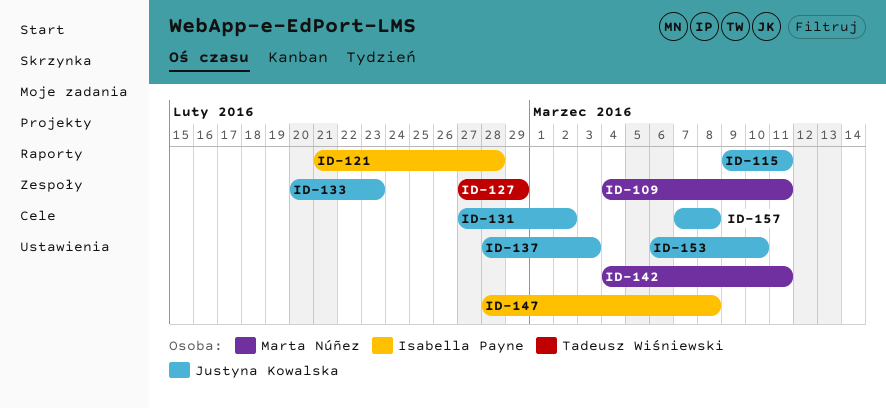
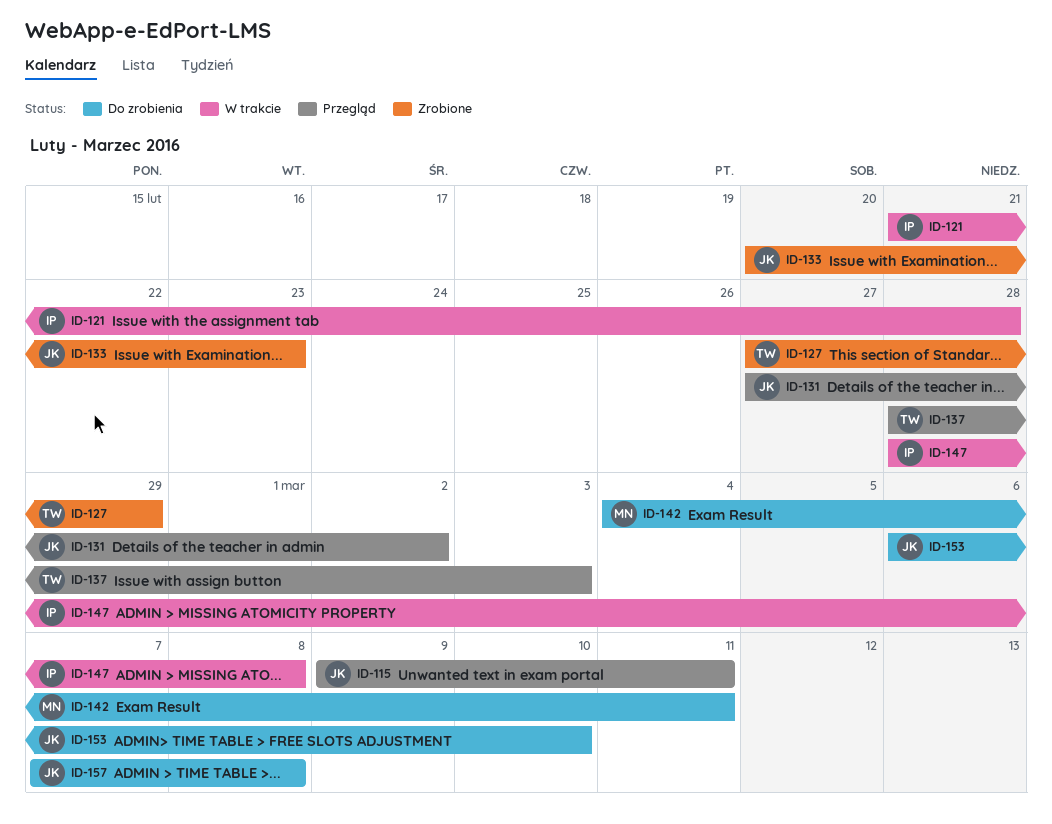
ID-109: present -> none
ID-137, owner: Justyna Kowalska -> Tadeusz Wiśniewski

